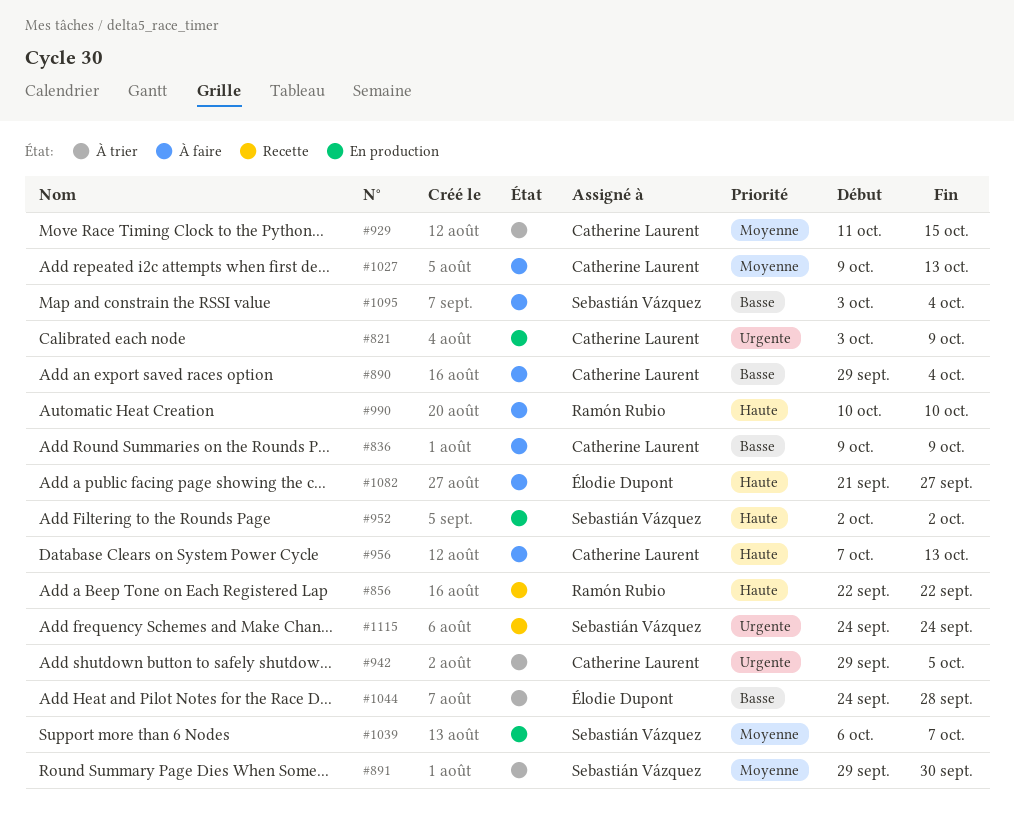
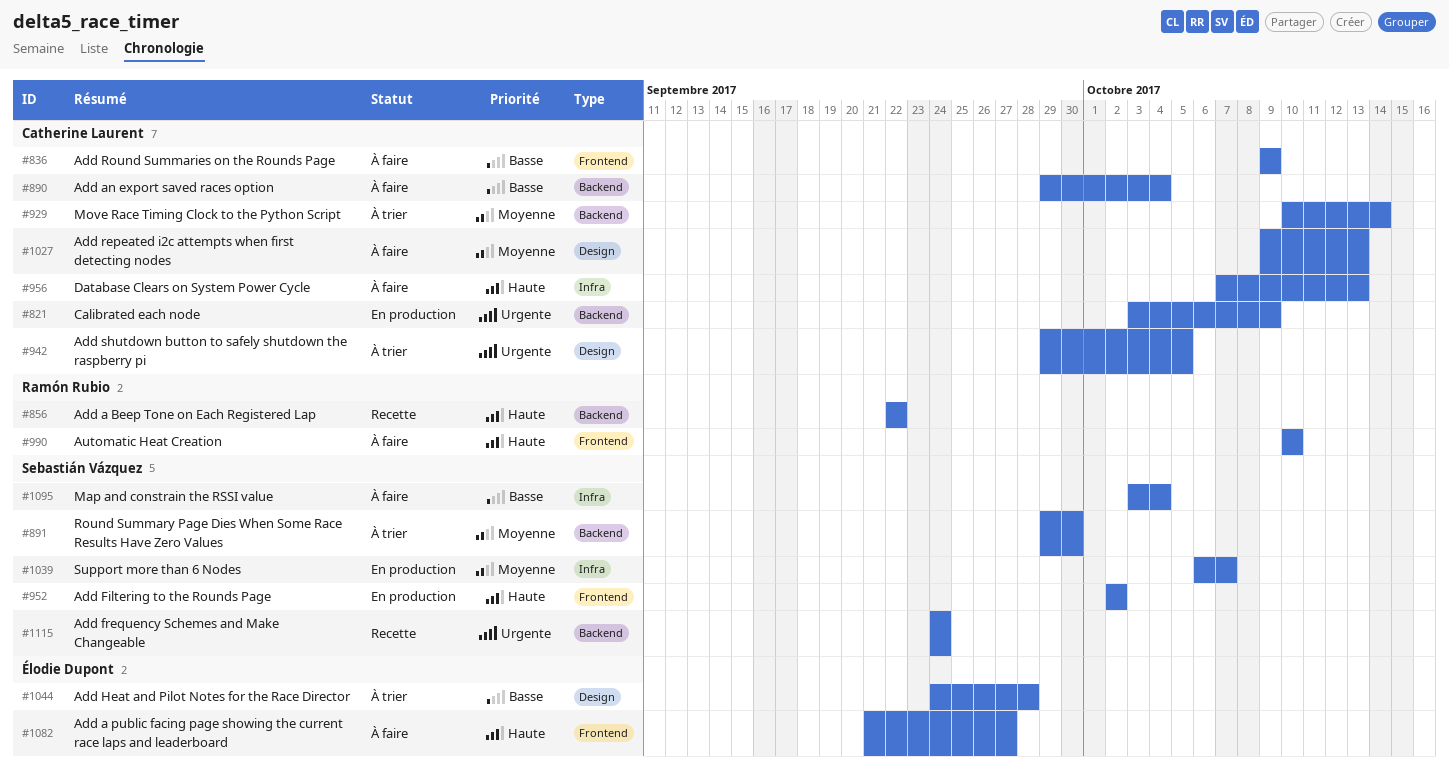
#929, start: Oct 11 -> Oct 10
#929, due: Oct 15 -> Oct 14

